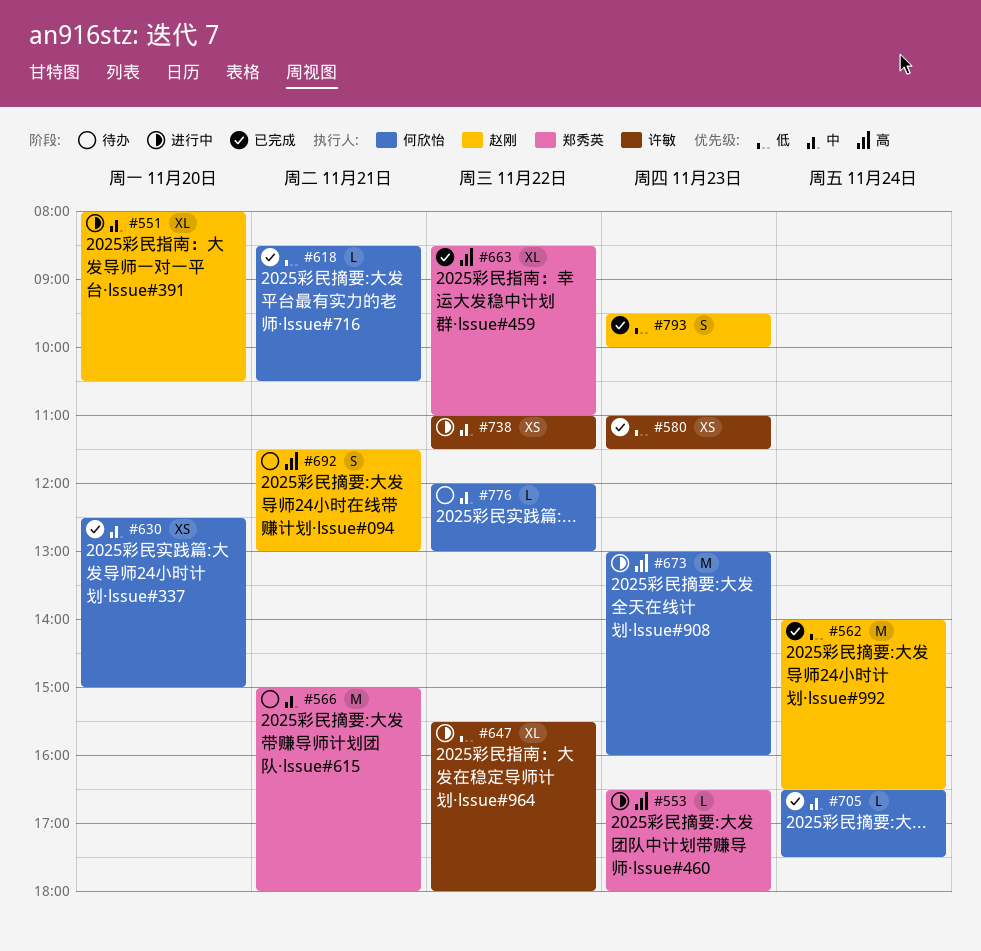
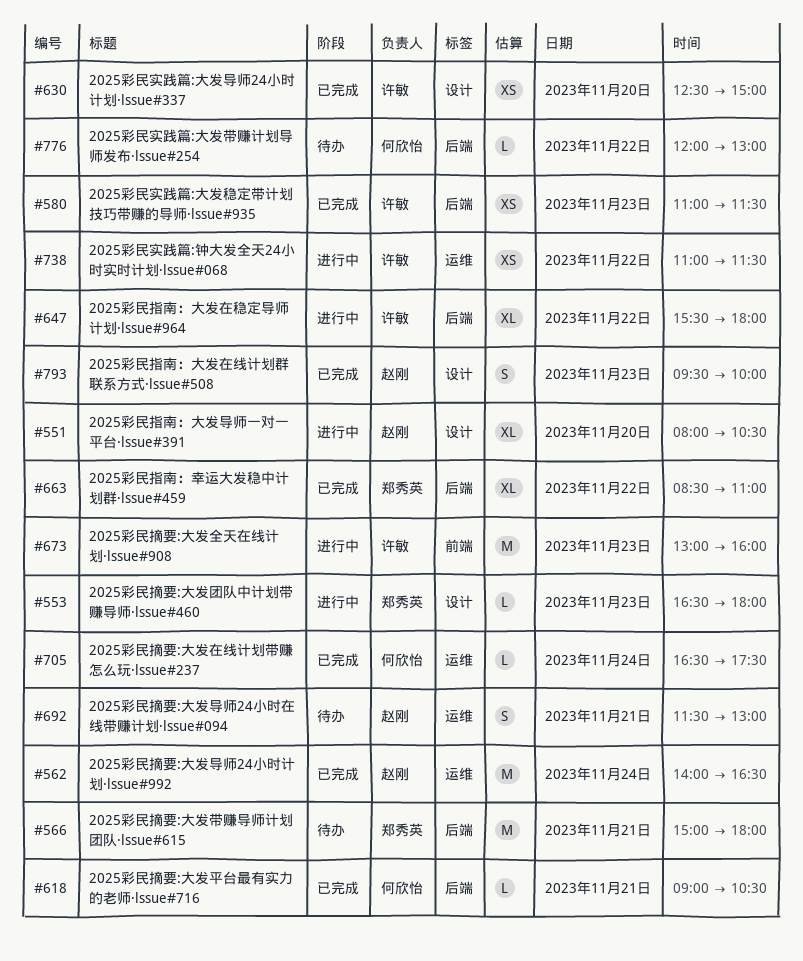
#618, begins: 08:30 -> 09:00
#630, owner: 何欣怡 -> 许敏
#673, owner: 何欣怡 -> 许敏

